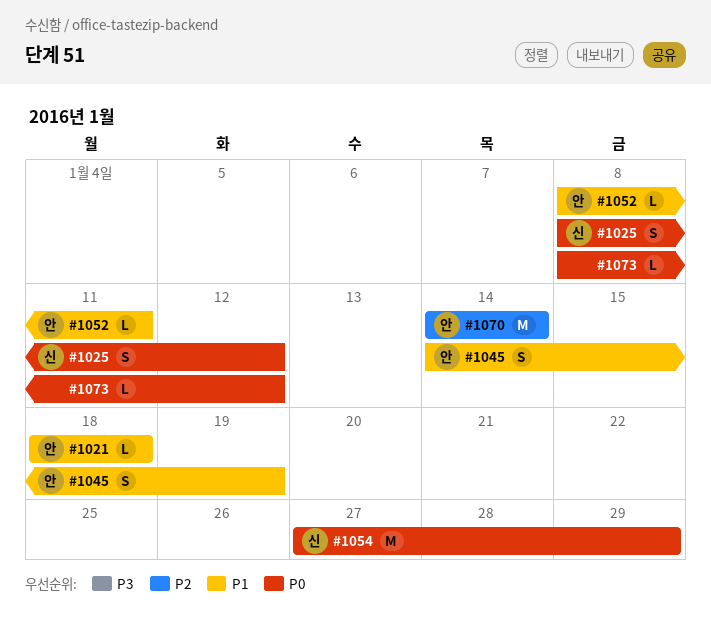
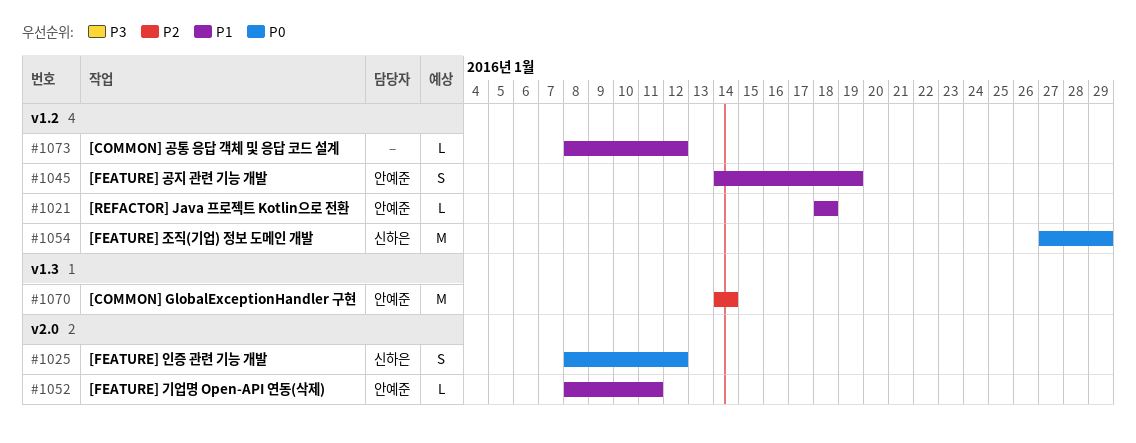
#1073, priority: P0 -> P1

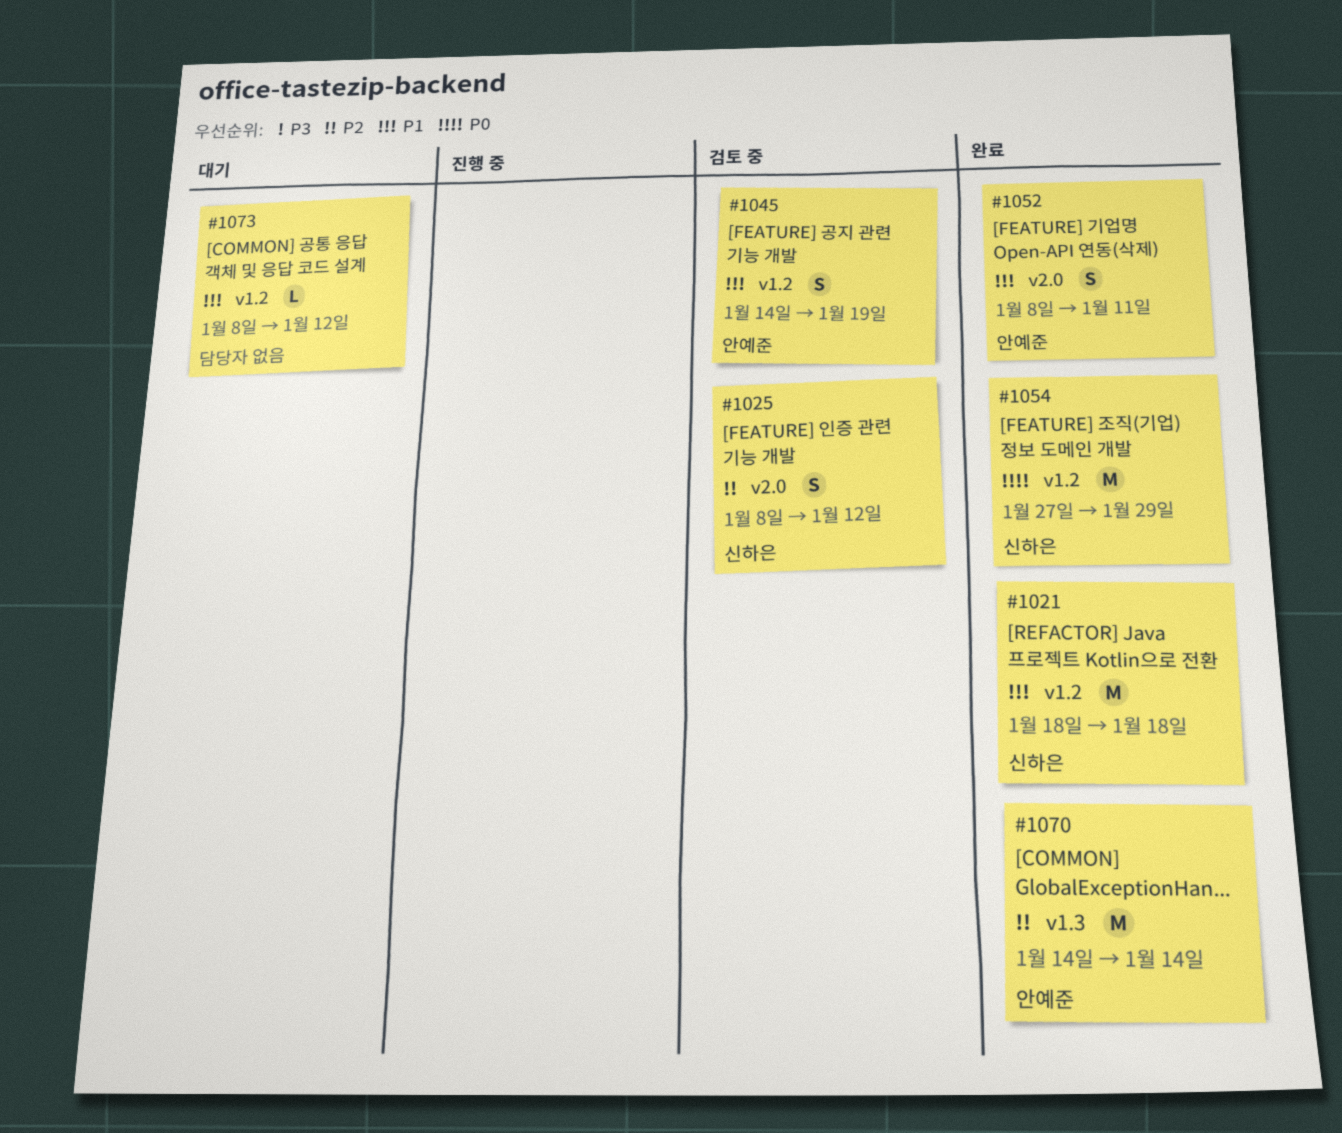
#1021, owner: 안예준 -> 신하은
#1021, estimate: L -> M
#1025, priority: P0 -> P2
#1052, estimate: L -> S

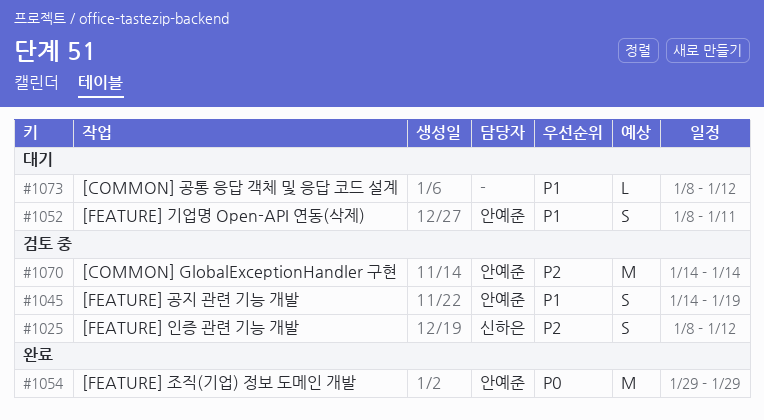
#1021: present -> none
#1052, status: 완료 -> 대기
#1054, owner: 신하은 -> 안예준
#1054, start: Jan 27 -> Jan 29
#1070, status: 완료 -> 검토 중

